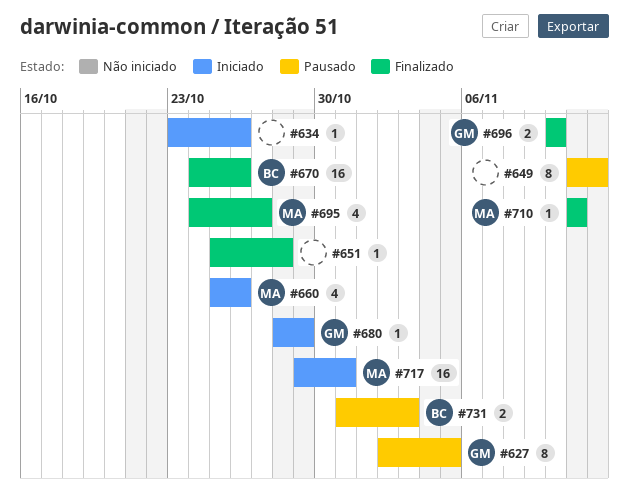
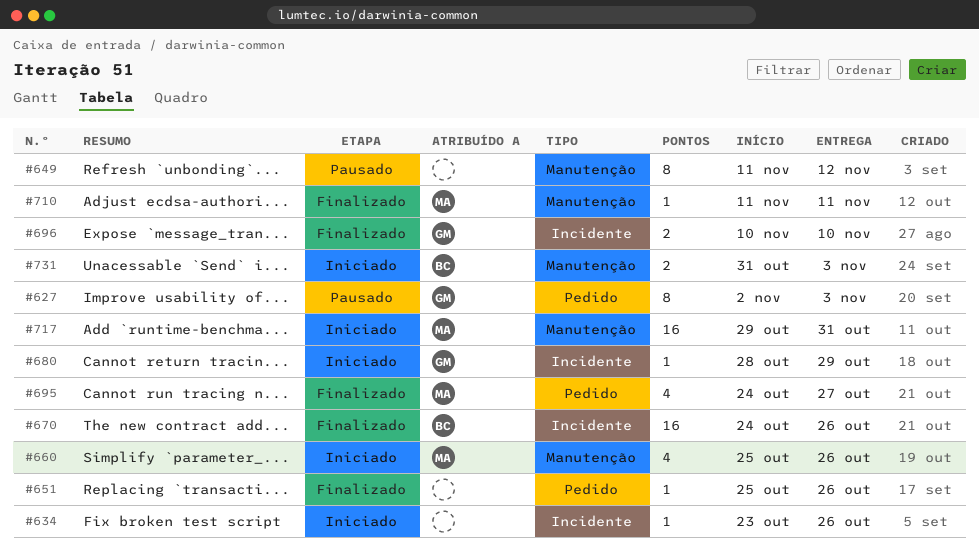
#627, due: Nov 5 -> Nov 3
#651, due: Oct 28 -> Oct 26
#731, status: Pausado -> Iniciado

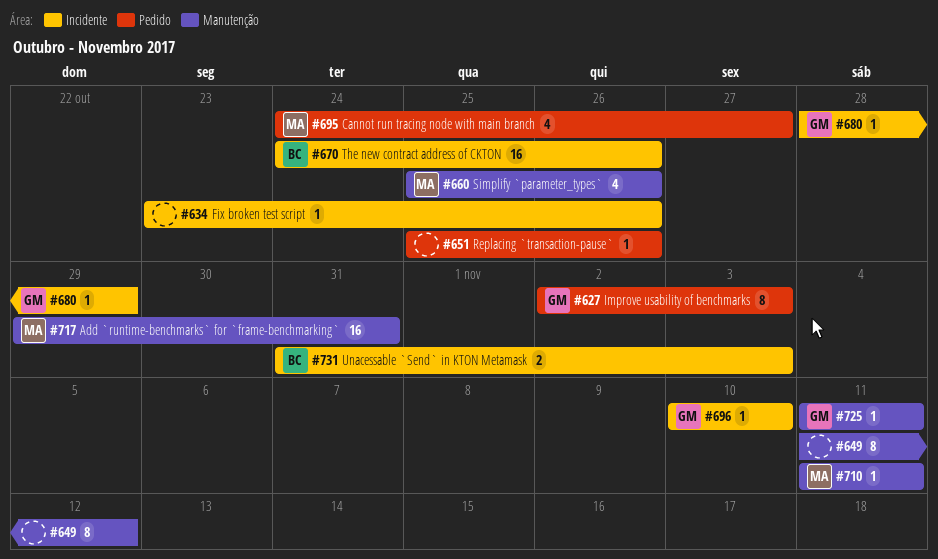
#696, estimate: 2 -> 1
#725: none -> present
#731, label: Manutenção -> Incidente

